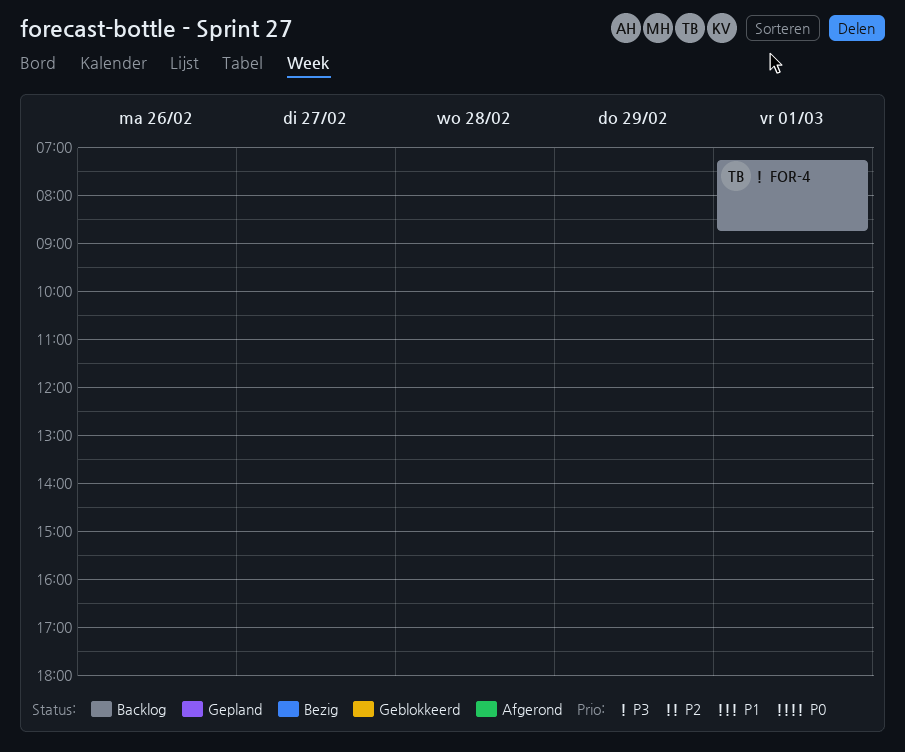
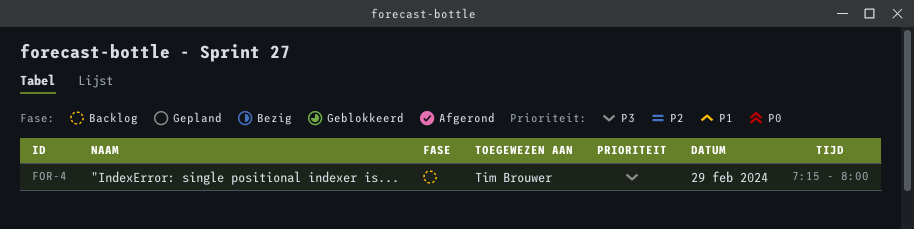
FOR-4, day: Mar 1 -> Feb 29
FOR-4, ends: 08:45 -> 08:00

